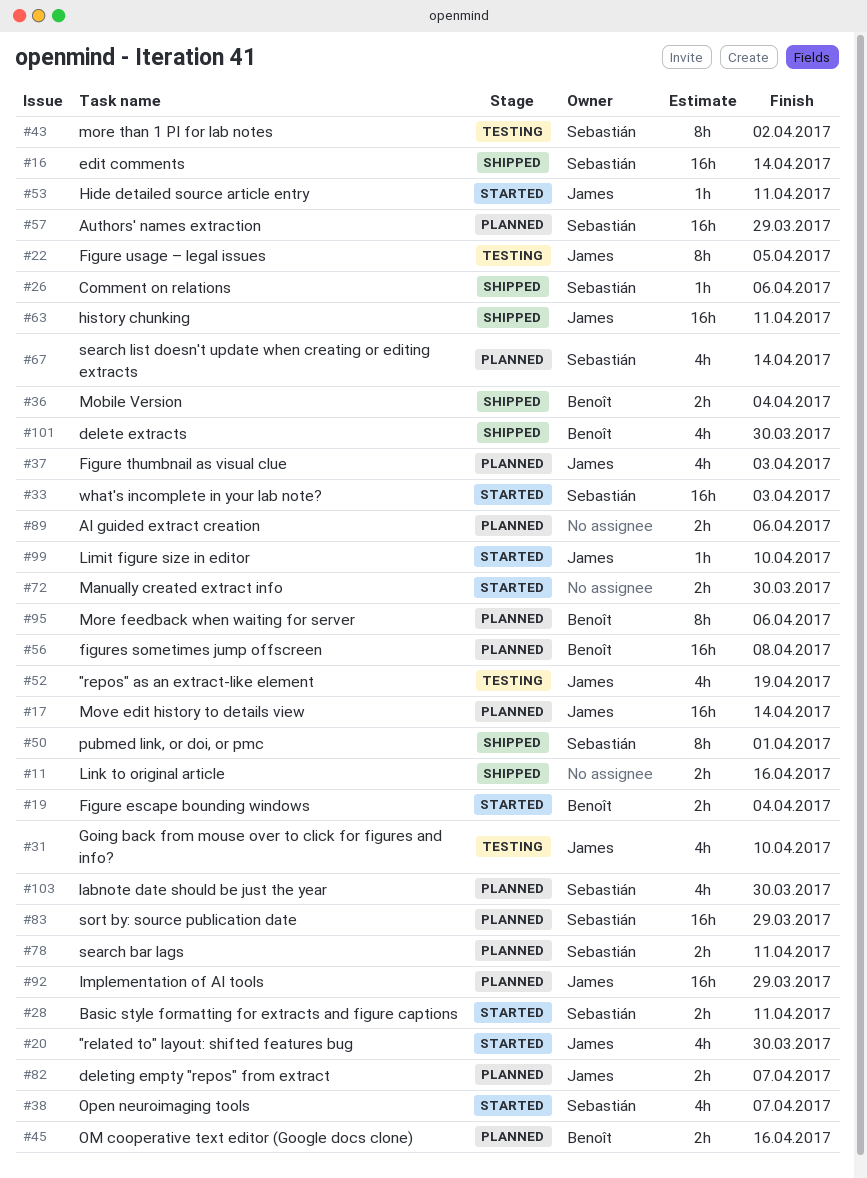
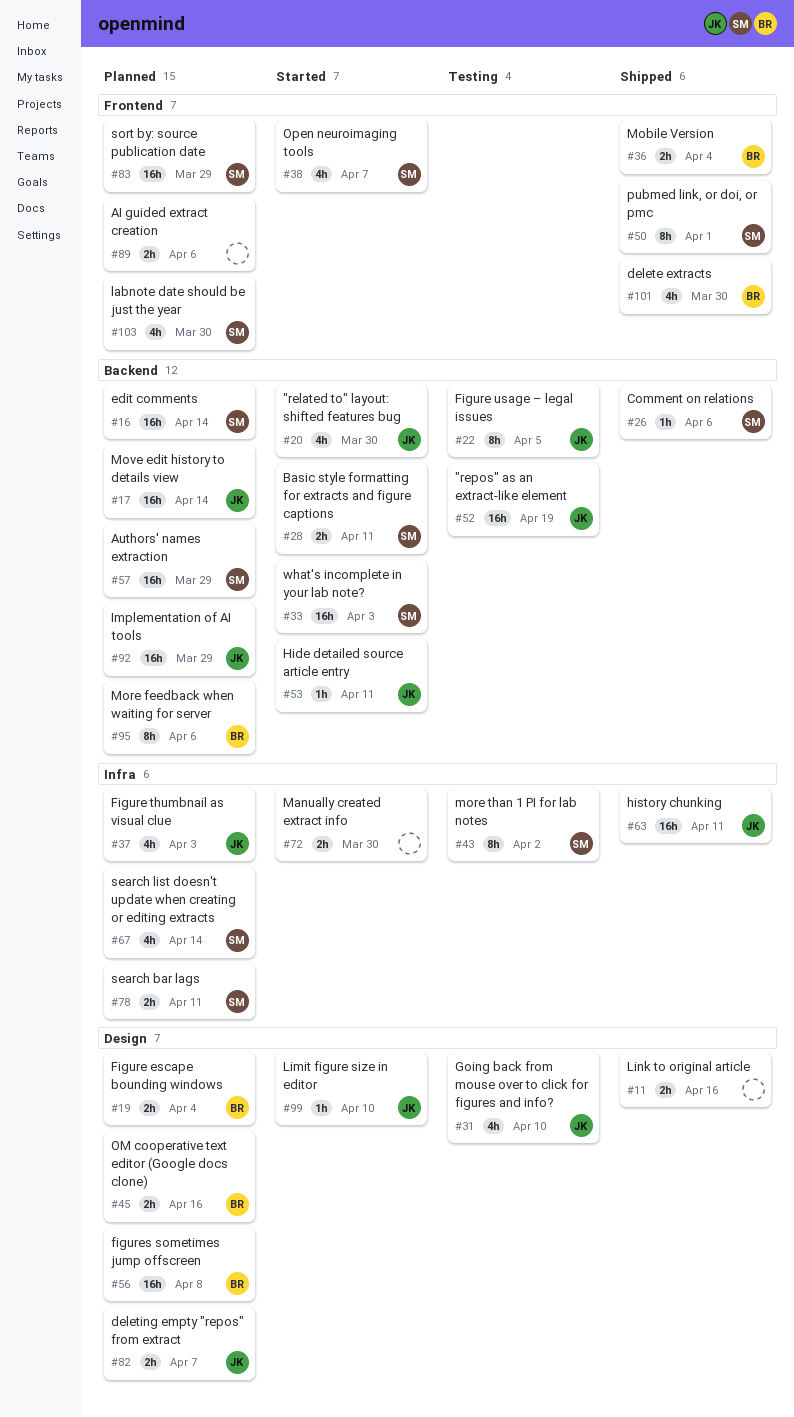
#16, status: Shipped -> Planned
#19, status: Started -> Planned
#52, estimate: 4h -> 16h

